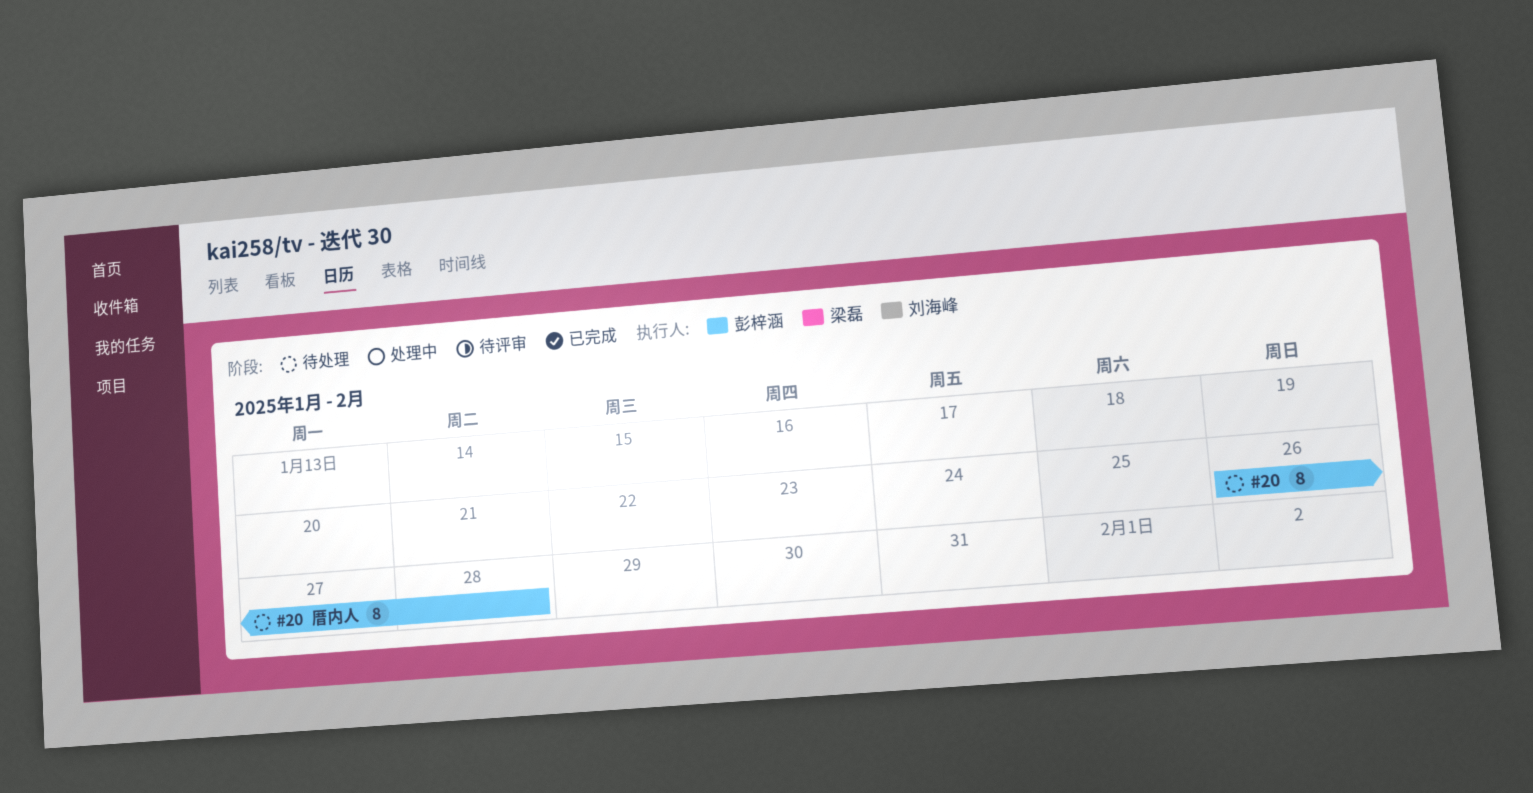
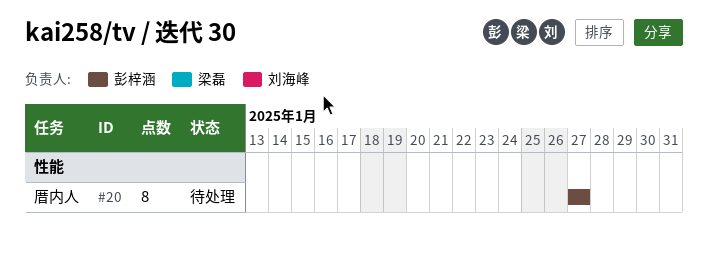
#20, start: Jan 26 -> Jan 27
#20, due: Jan 28 -> Jan 27

